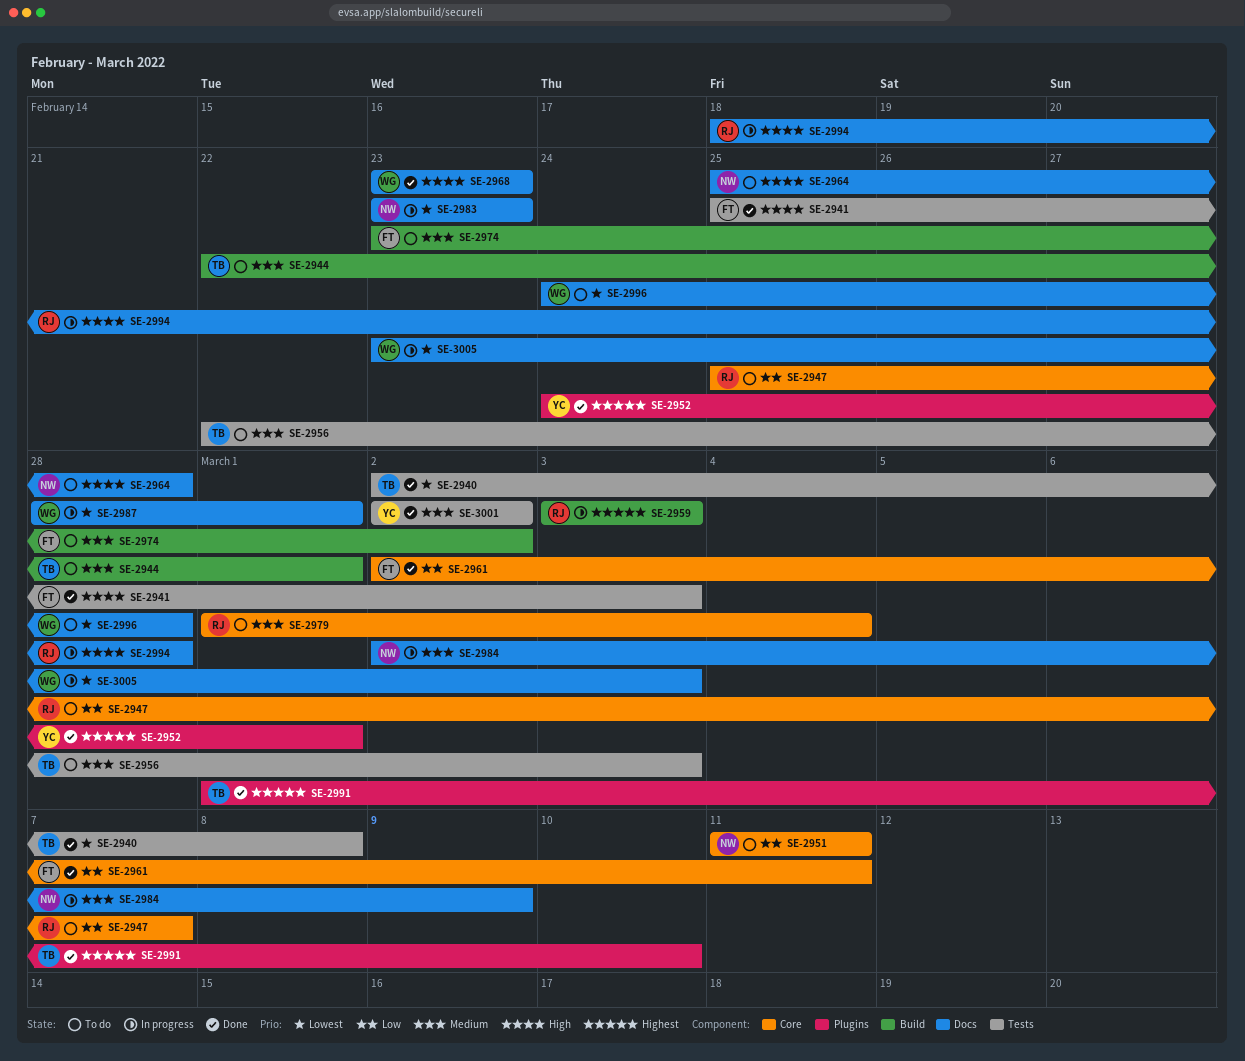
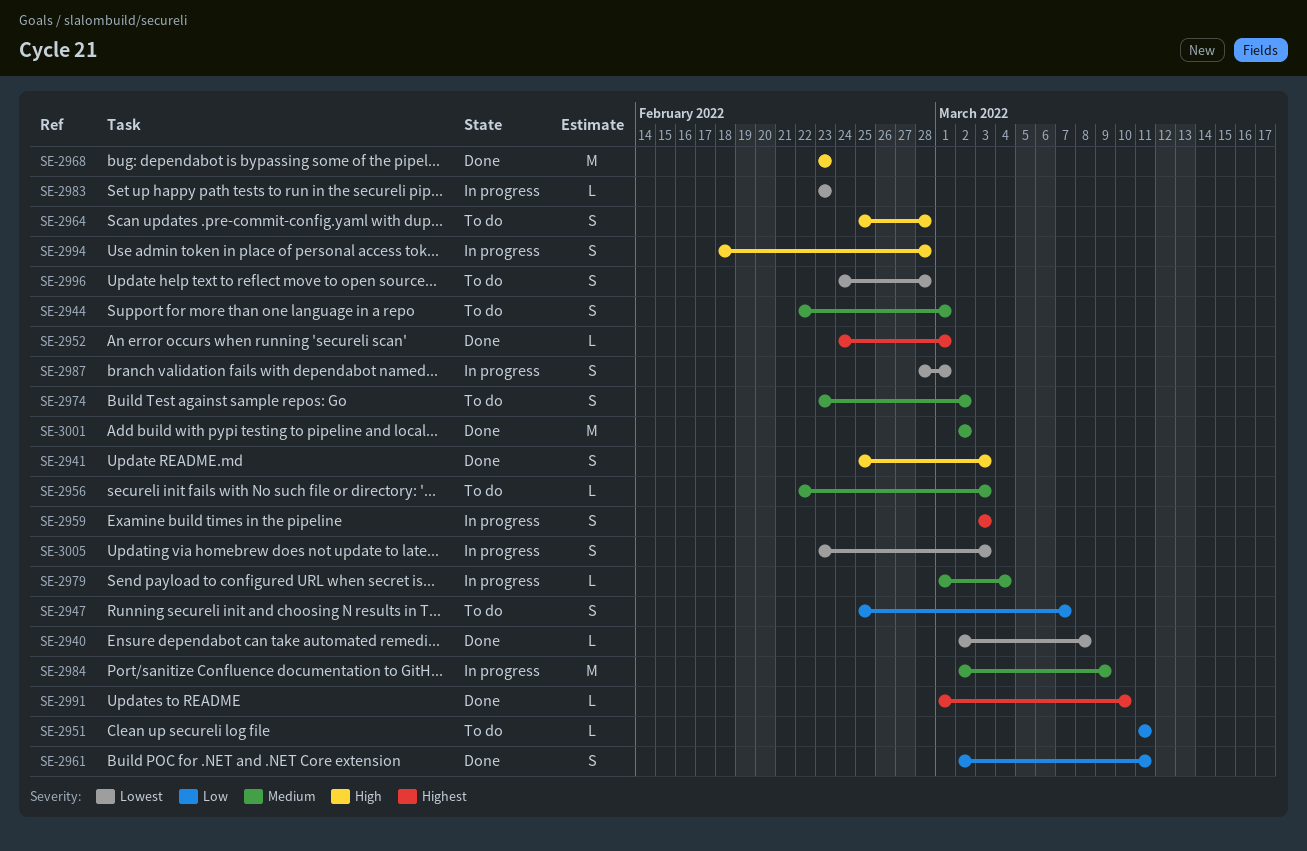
SE-2979, status: To do -> In progress

